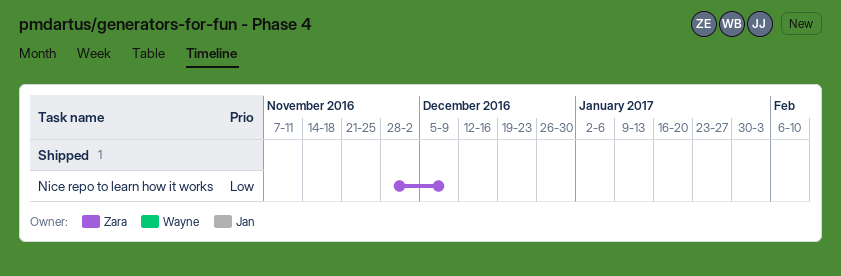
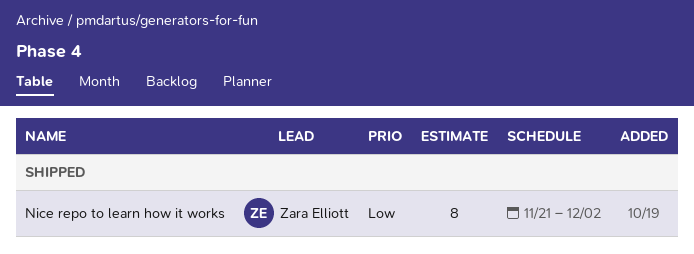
Nice repo to learn how it works, start: Nov 28 -> Nov 21
Nice repo to learn how it works, due: Dec 9 -> Dec 2

